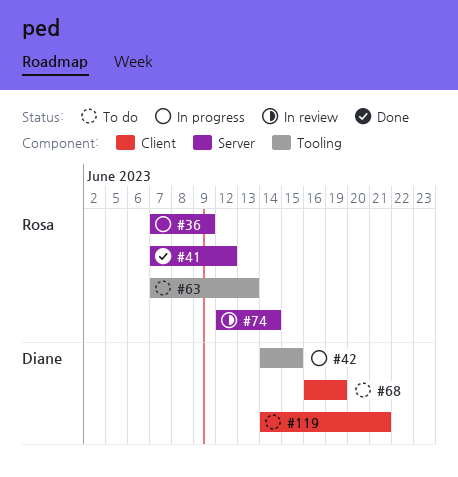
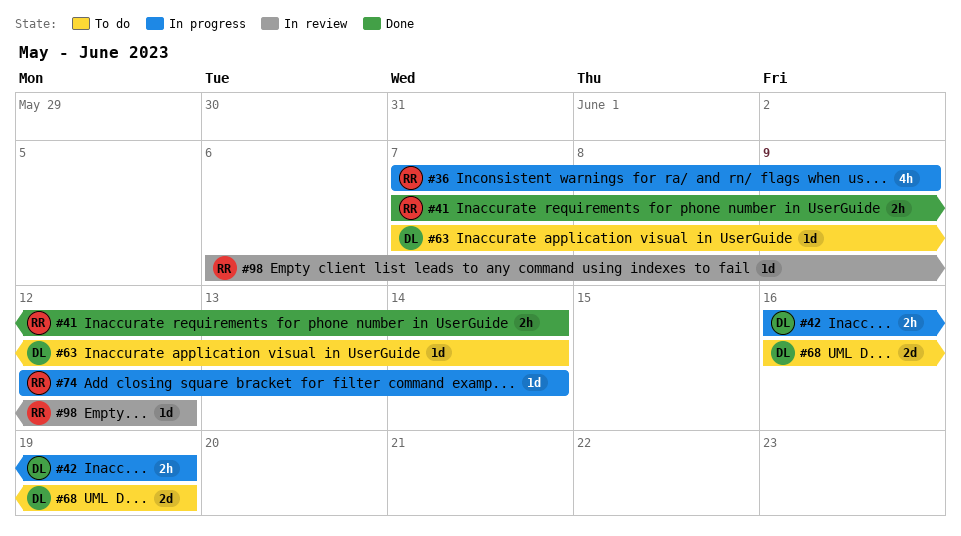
#41, due: Jun 12 -> Jun 14
#42, start: Jun 14 -> Jun 16
#42, due: Jun 15 -> Jun 19
#63, owner: Rosa -> Diane
#63, due: Jun 13 -> Jun 14
#74, status: In review -> In progress
#98: none -> present
#119: present -> none

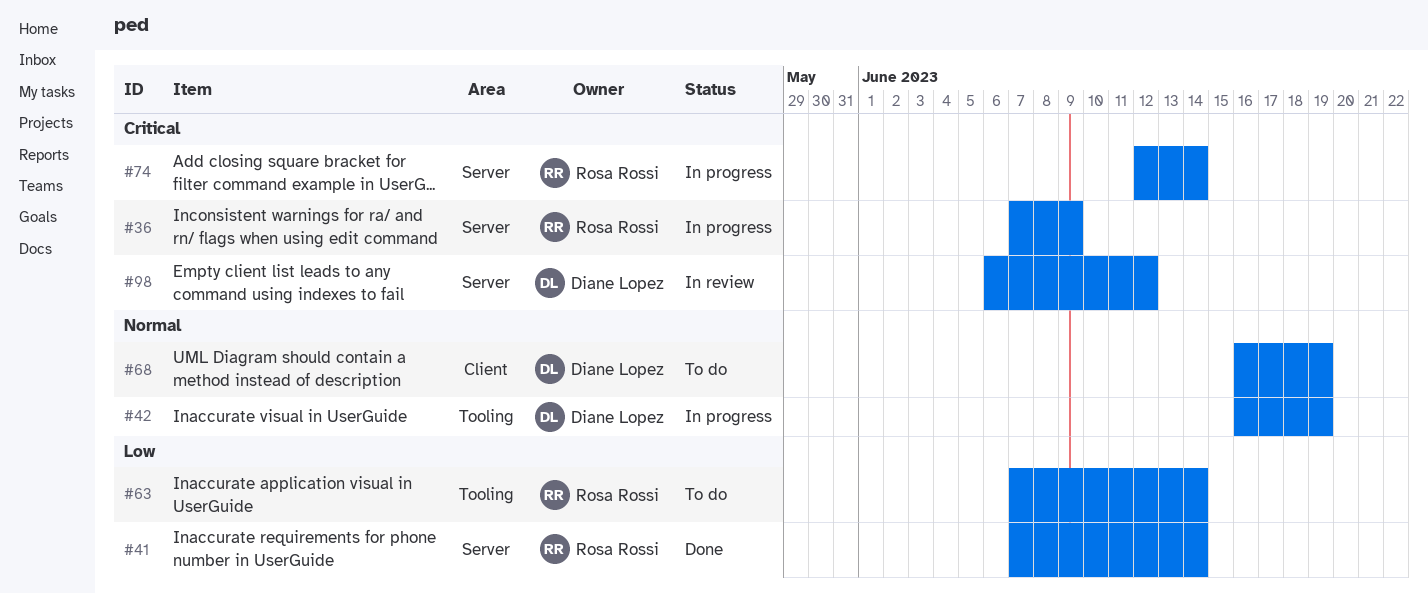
#63, owner: Diane Lopez -> Rosa Rossi
#98, owner: Rosa Rossi -> Diane Lopez

